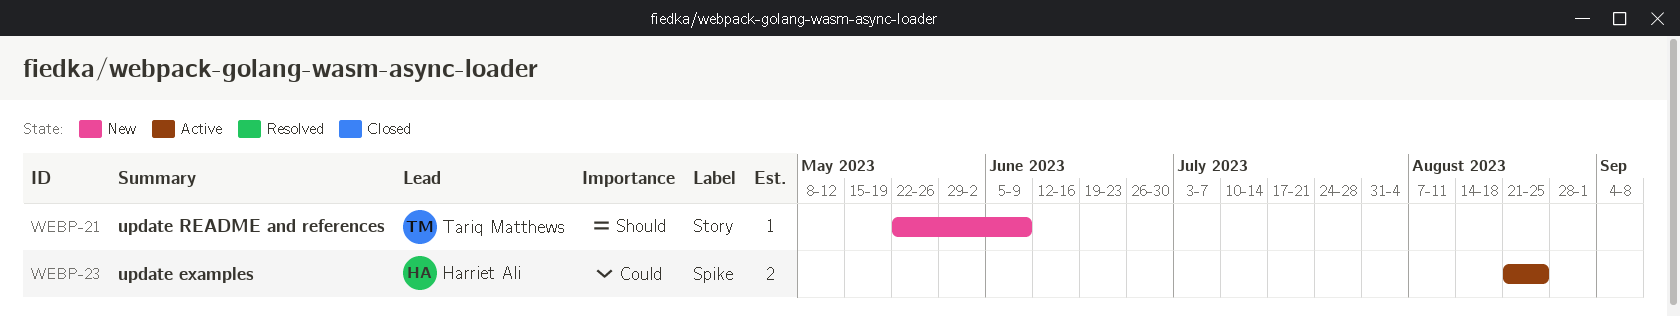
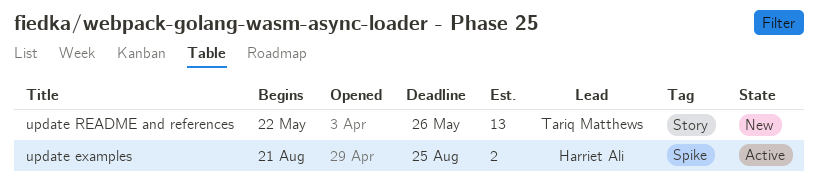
update README and references, estimate: 1 -> 13
update README and references, due: Jun 9 -> May 26

